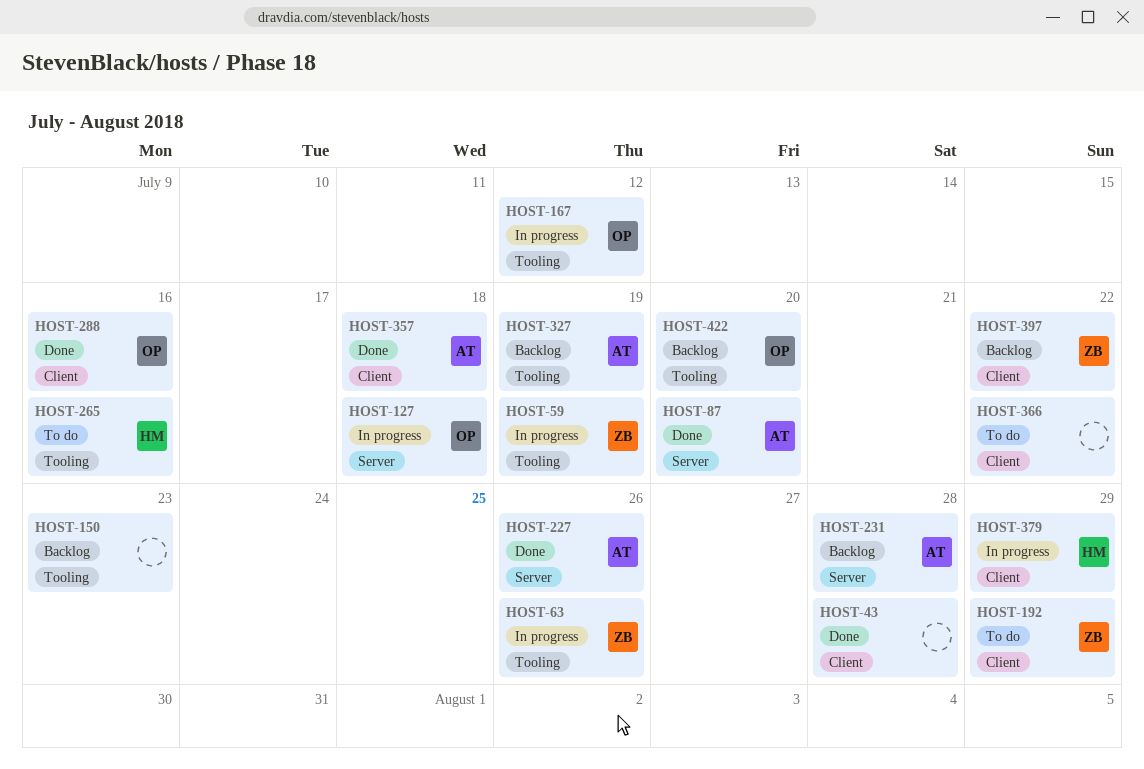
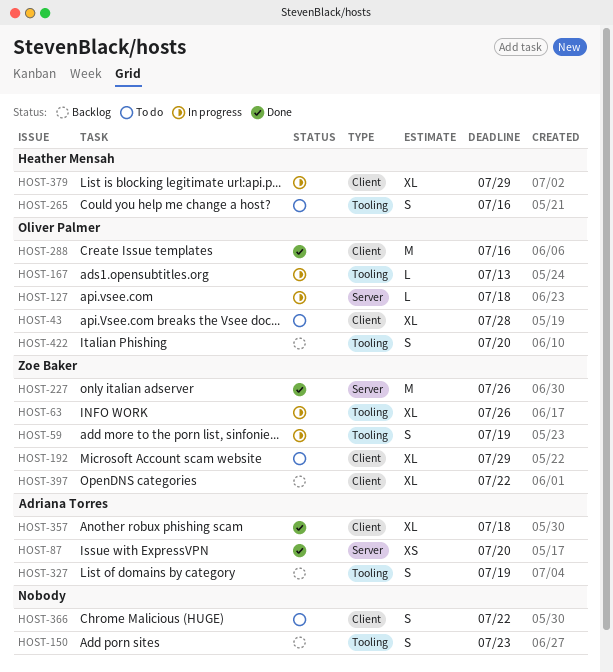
HOST-43, status: Done -> To do
HOST-43, owner: none -> Oliver Palmer
HOST-167, due: Jul 12 -> Jul 13
HOST-227, owner: Adriana Torres -> Zoe Baker
HOST-231: present -> none

